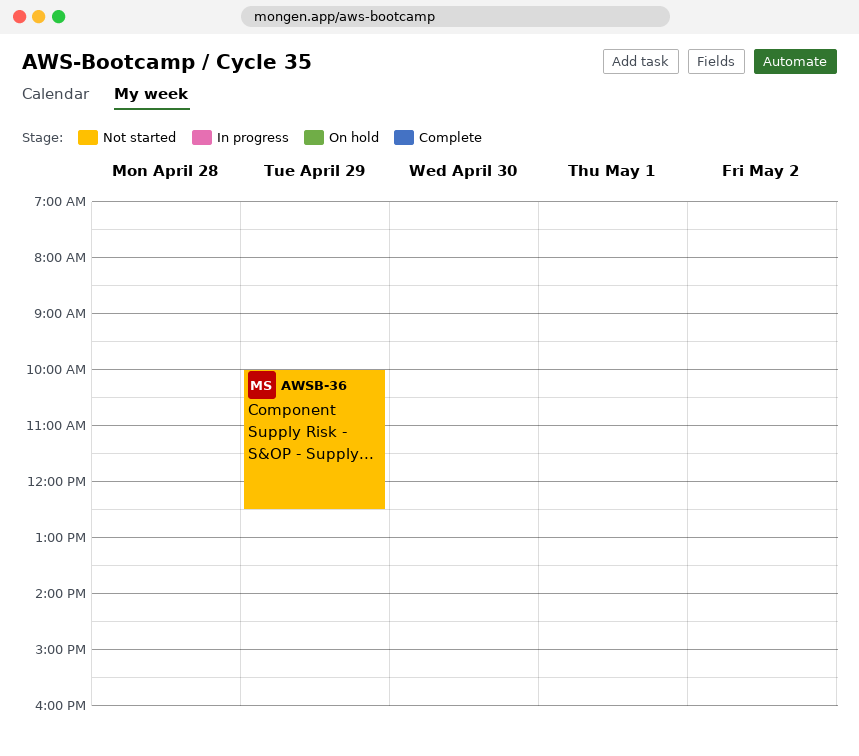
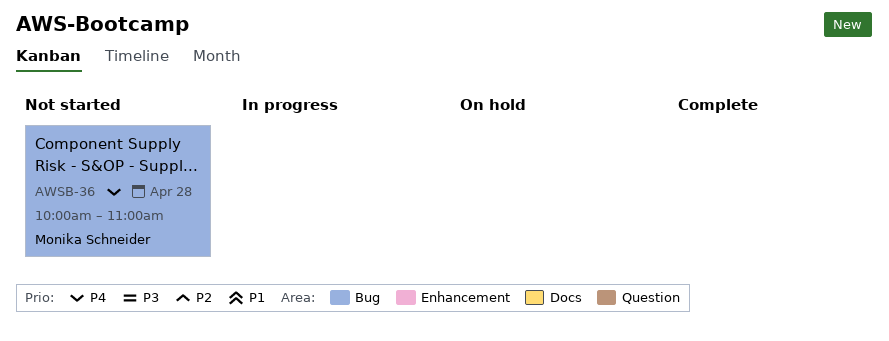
AWSB-36, day: Apr 29 -> Apr 28
AWSB-36, ends: 12:30 -> 11:00

